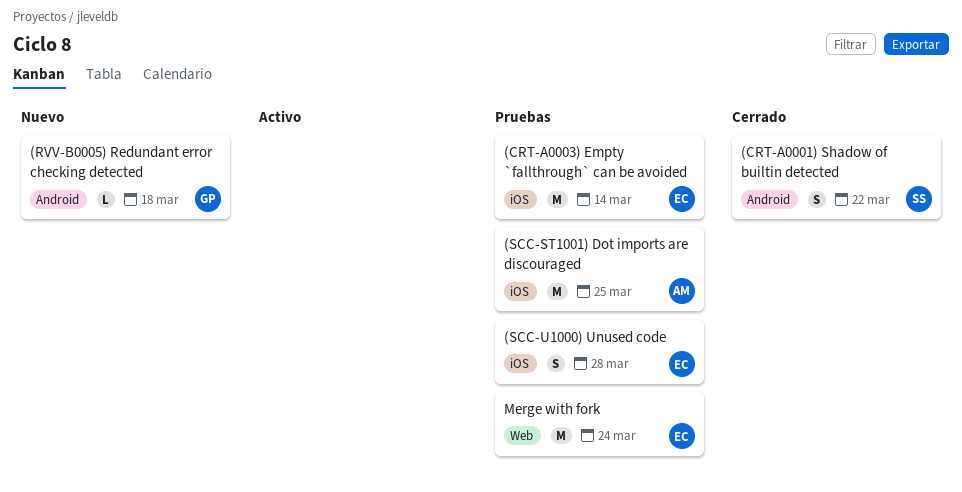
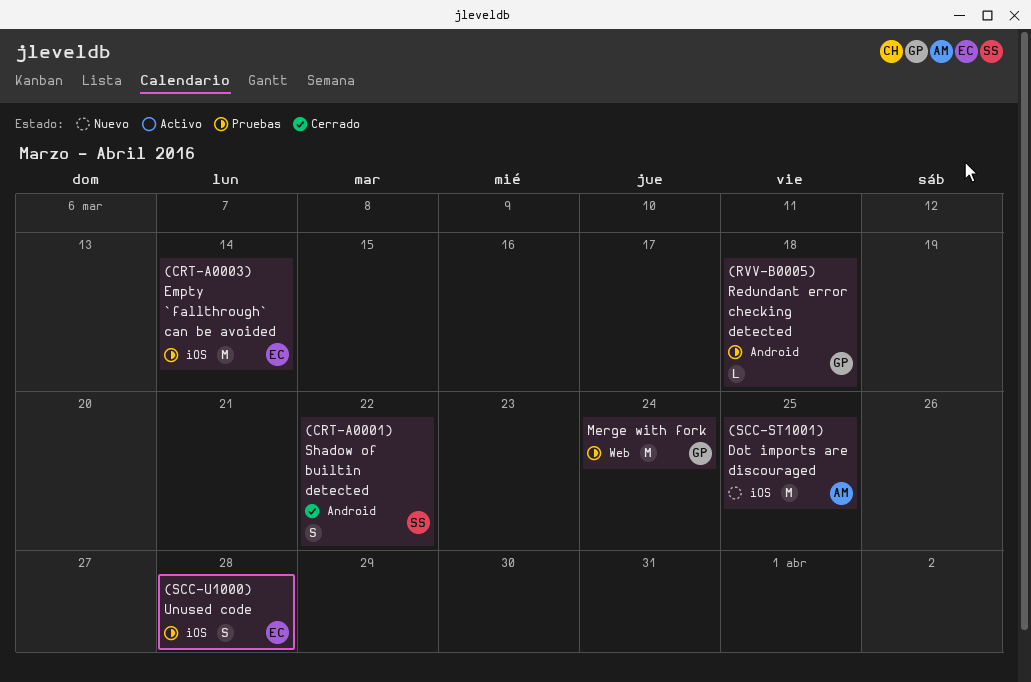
(RVV-B0005) Redundant error checking detected, status: Nuevo -> Pruebas
(SCC-ST1001) Dot imports are discouraged, status: Pruebas -> Nuevo
Merge with fork, owner: EC -> GP

